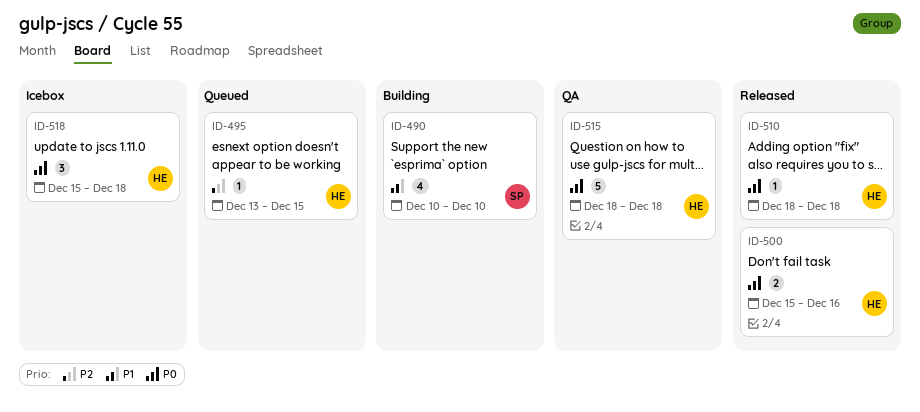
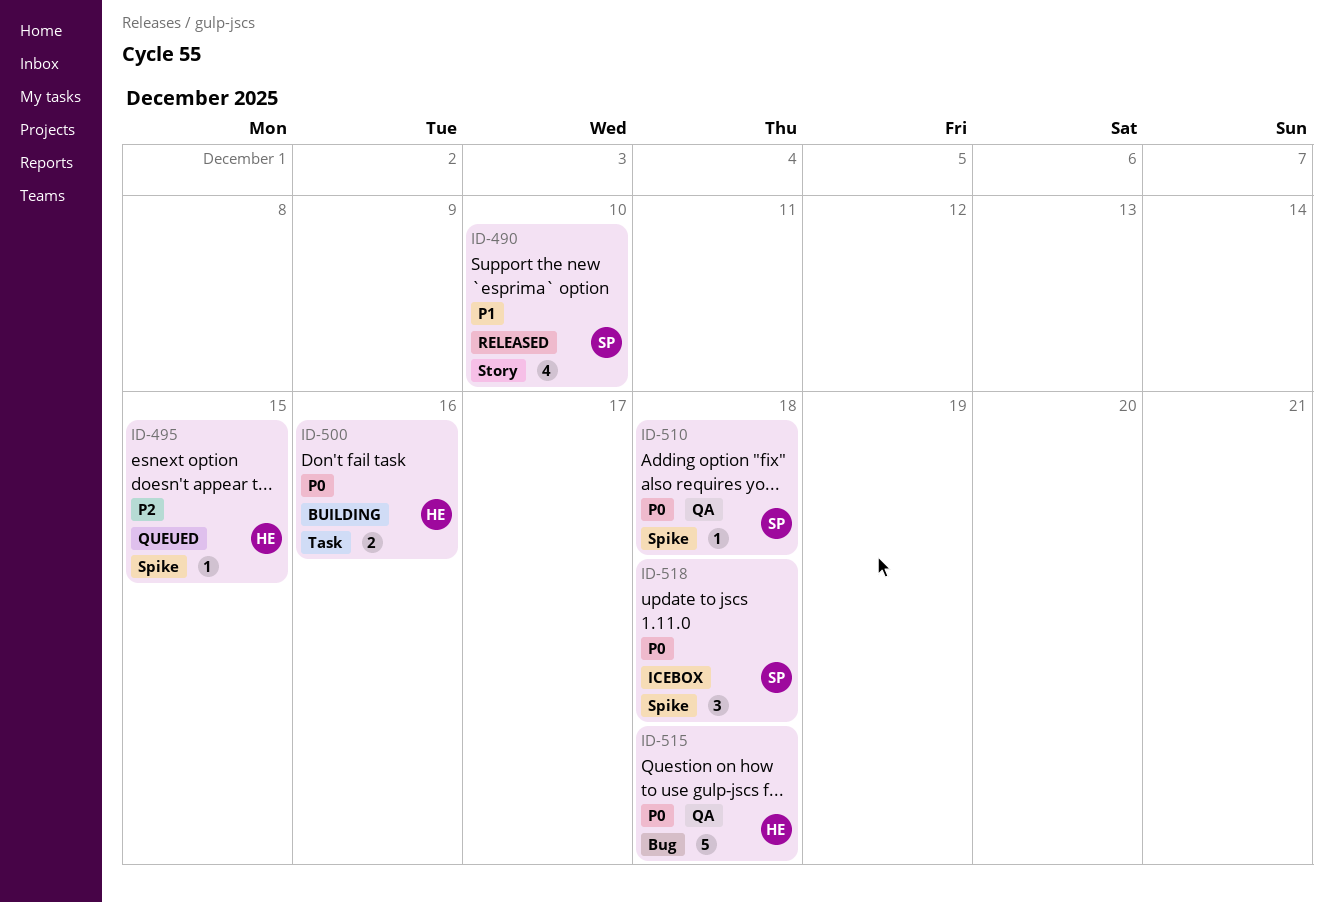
ID-490, status: Building -> Released
ID-500, status: Released -> Building
ID-510, status: Released -> QA
ID-510, owner: HE -> SP
ID-518, owner: HE -> SP

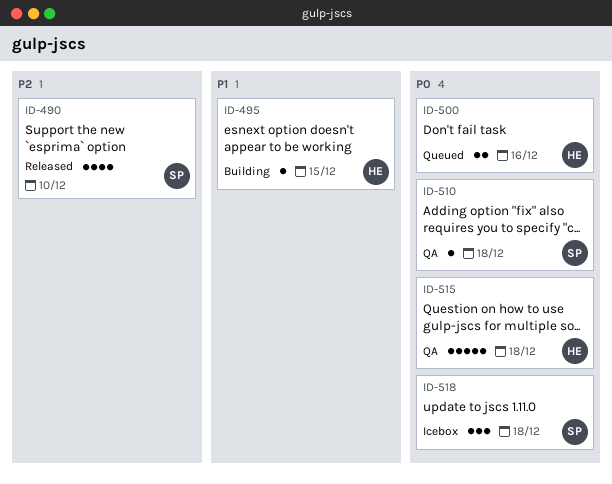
ID-490, priority: P1 -> P2
ID-495, status: Queued -> Building
ID-495, priority: P2 -> P1
ID-500, status: Building -> Queued

